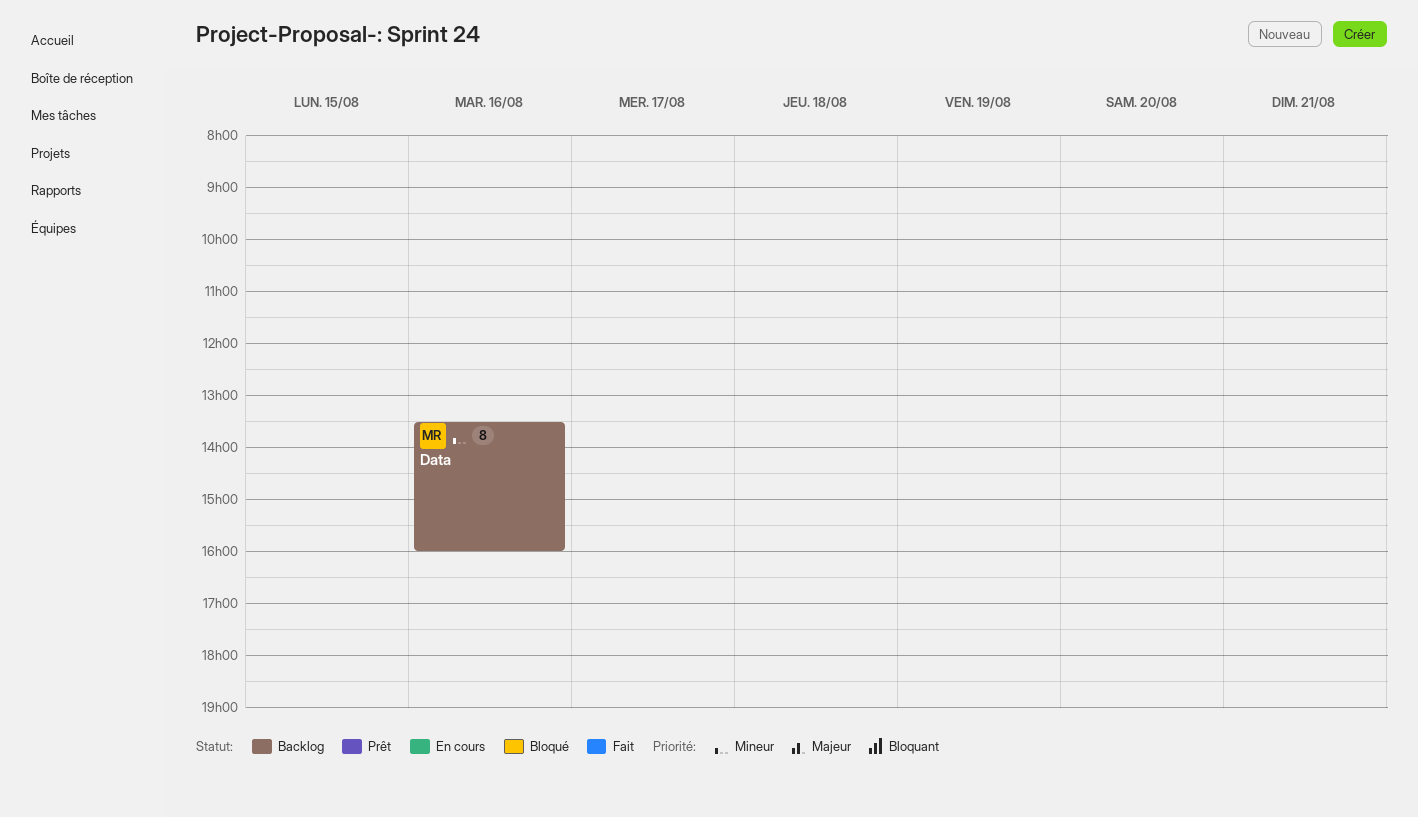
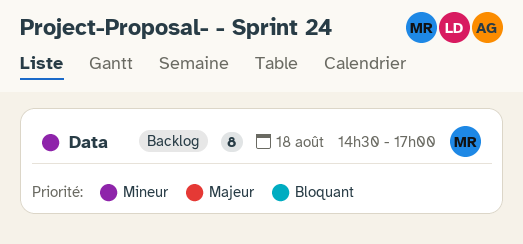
Data, day: Aug 16 -> Aug 18
Data, begins: 13:30 -> 14:30
Data, ends: 16:00 -> 17:00

